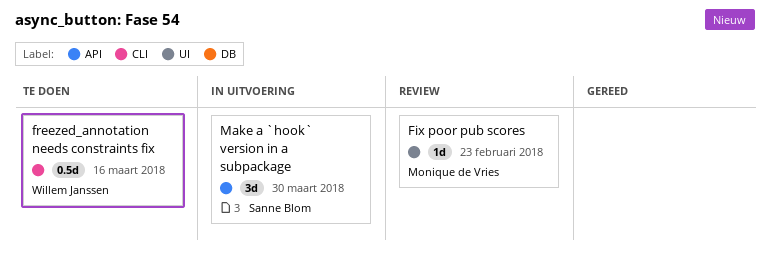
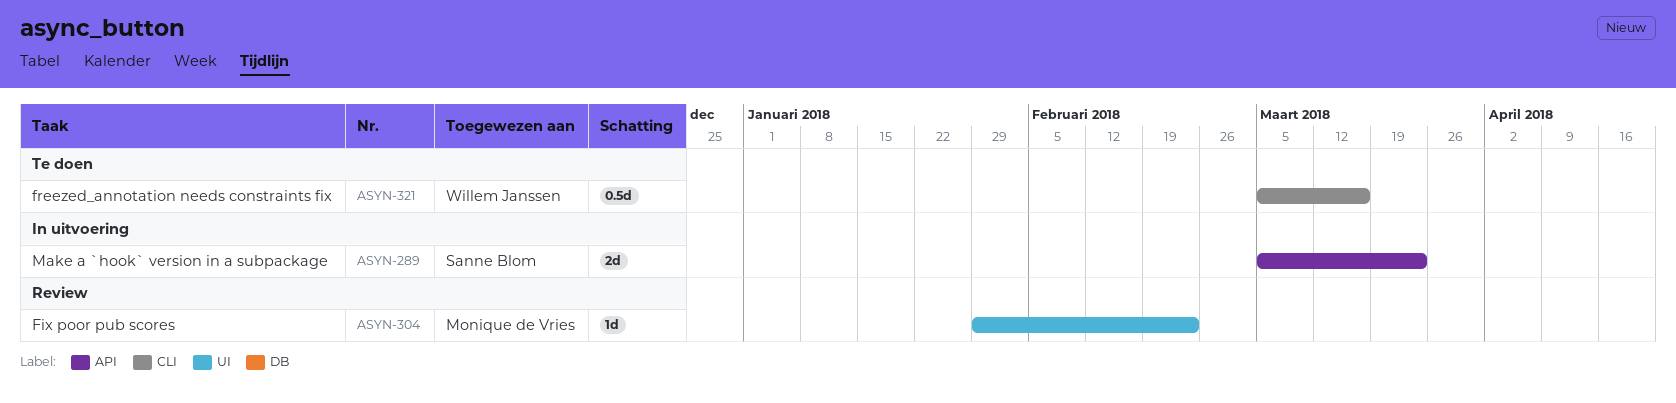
Make a `hook` version in a subpackage, estimate: 3d -> 2d
Make a `hook` version in a subpackage, due: Mar 30 -> Mar 23

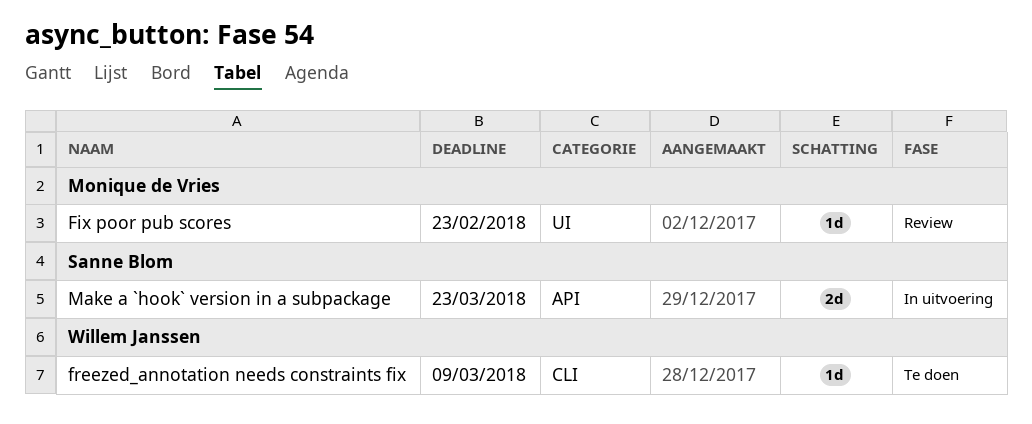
freezed_annotation needs constraints fix, estimate: 0.5d -> 1d
freezed_annotation needs constraints fix, due: Mar 16 -> Mar 9

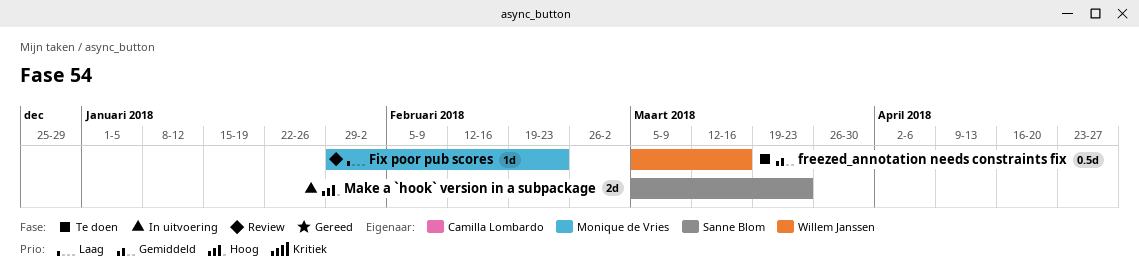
freezed_annotation needs constraints fix, estimate: 1d -> 0.5d
freezed_annotation needs constraints fix, due: Mar 9 -> Mar 16

